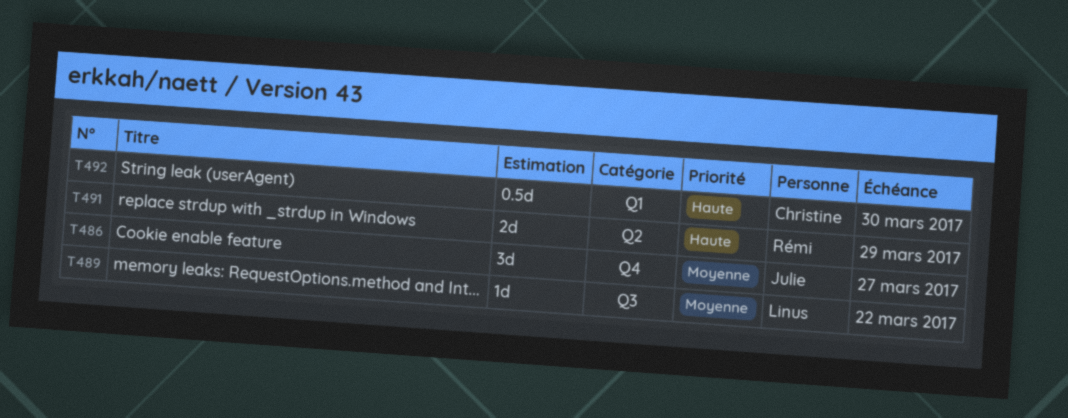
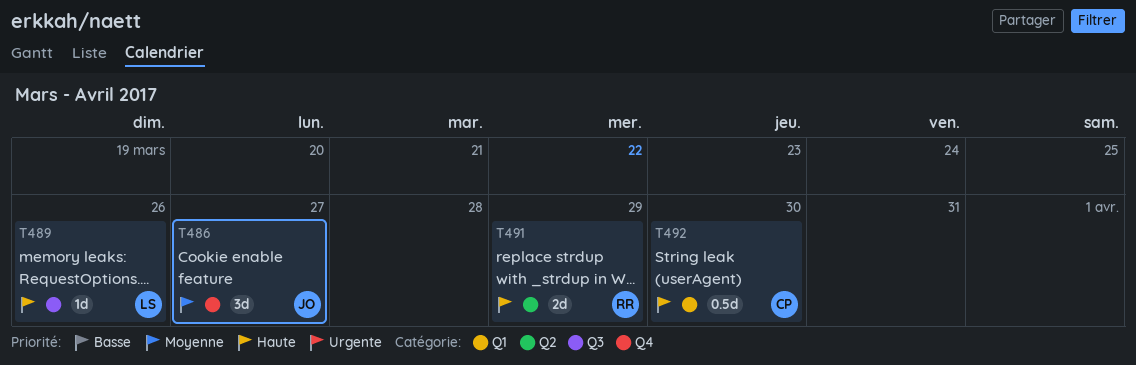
T489, priority: Moyenne -> Haute
T489, due: Mar 22 -> Mar 26

